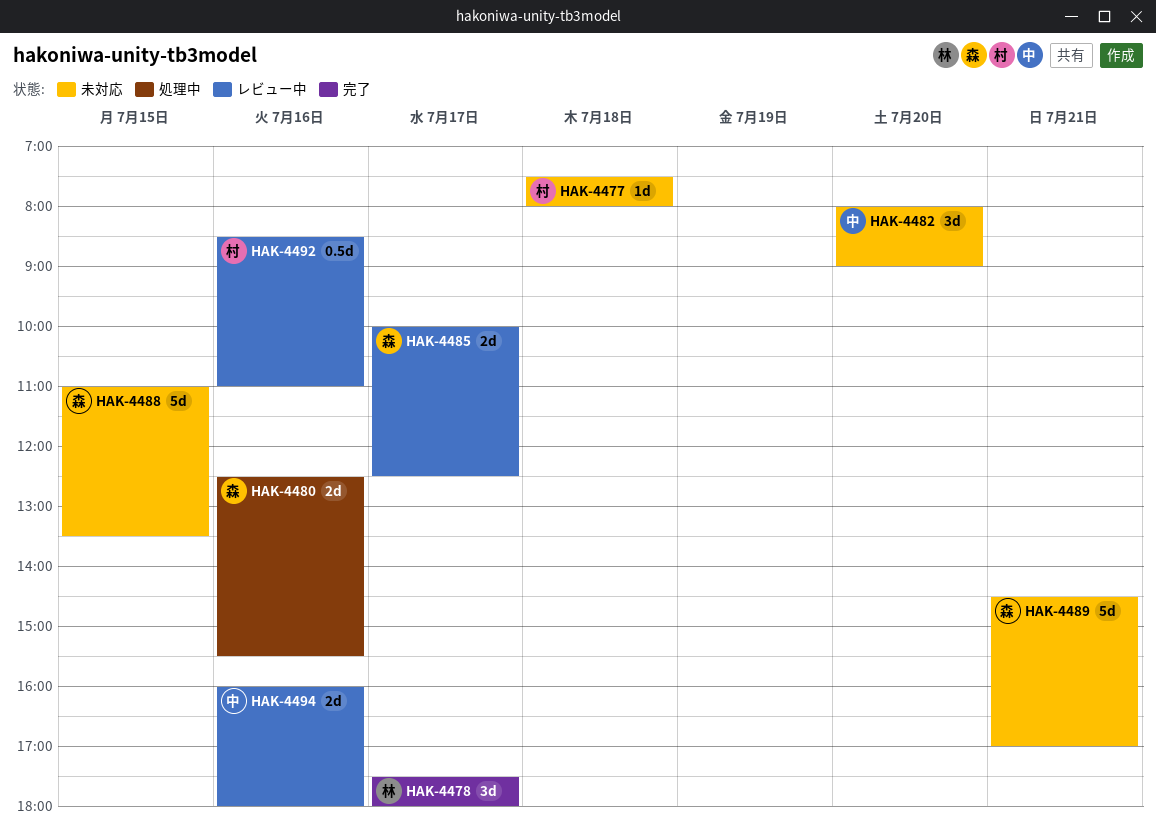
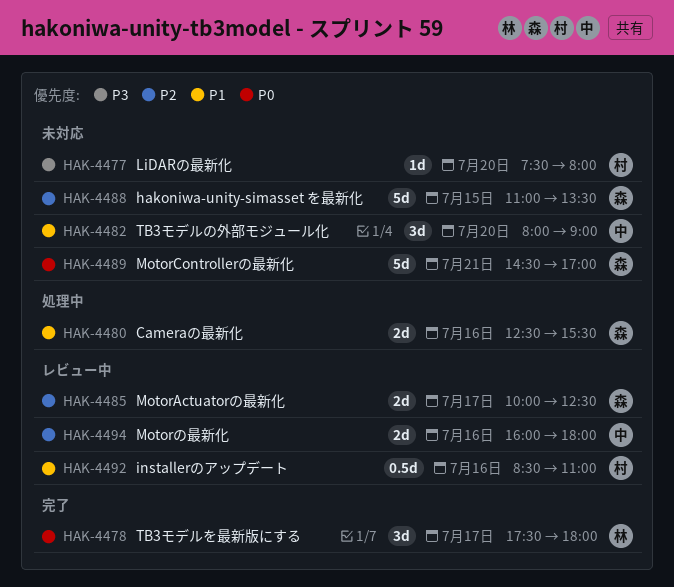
HAK-4477, day: Jul 18 -> Jul 20

